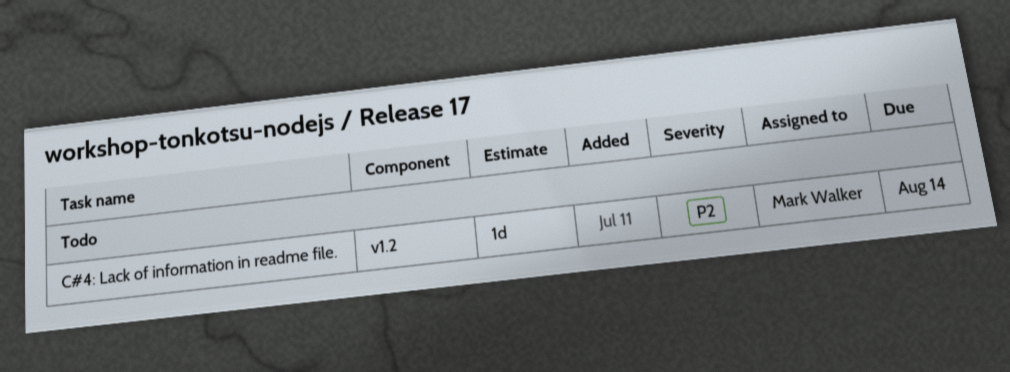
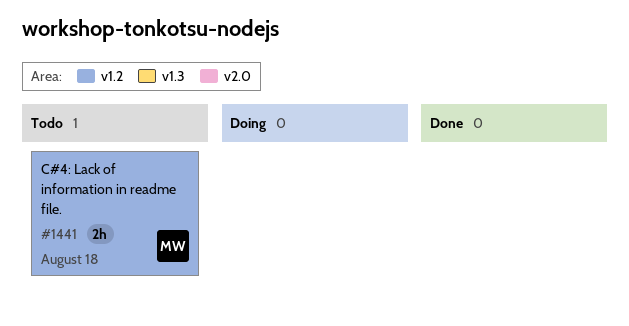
C#4: Lack of information in readme file., estimate: 1d -> 2h
C#4: Lack of information in readme file., due: Aug 14 -> Aug 18

